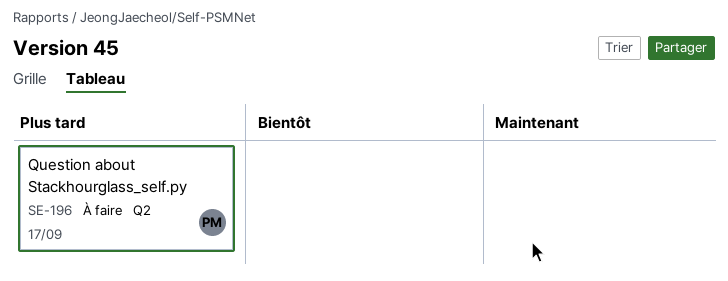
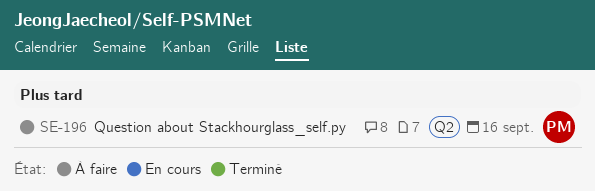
SE-196, due: Sep 17 -> Sep 16

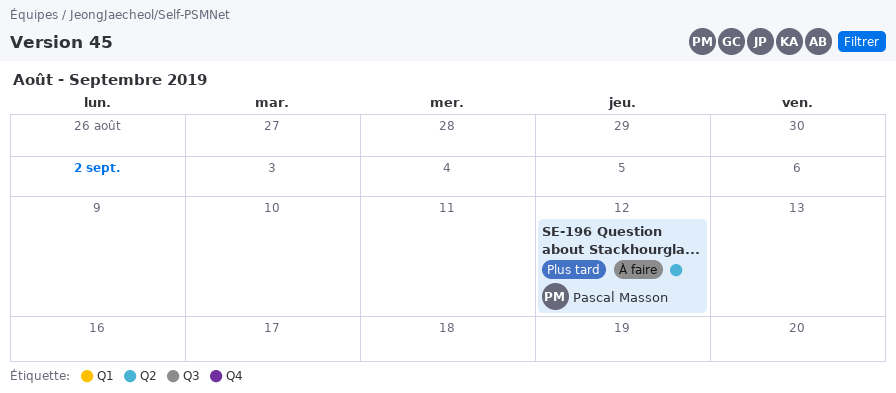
SE-196, due: Sep 16 -> Sep 12

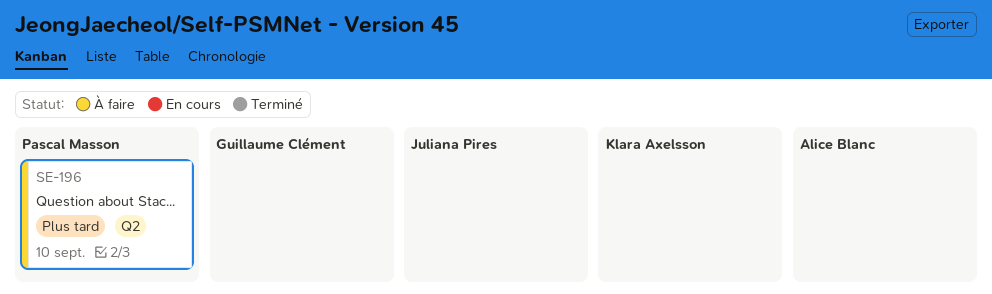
SE-196, due: Sep 12 -> Sep 10

